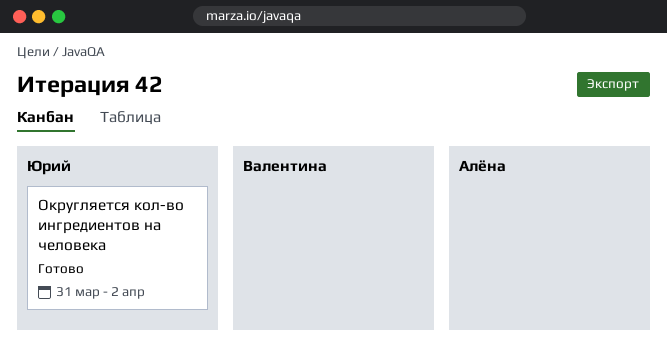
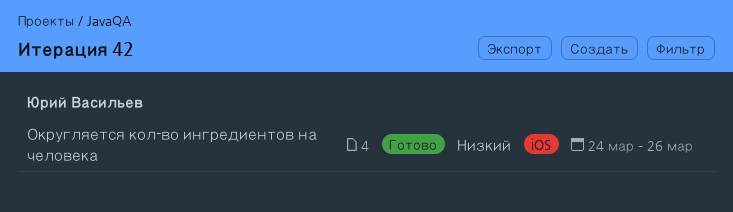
Округляется кол-во ингредиентов на человека, start: Mar 31 -> Mar 24
Округляется кол-во ингредиентов на человека, due: Apr 2 -> Mar 26

